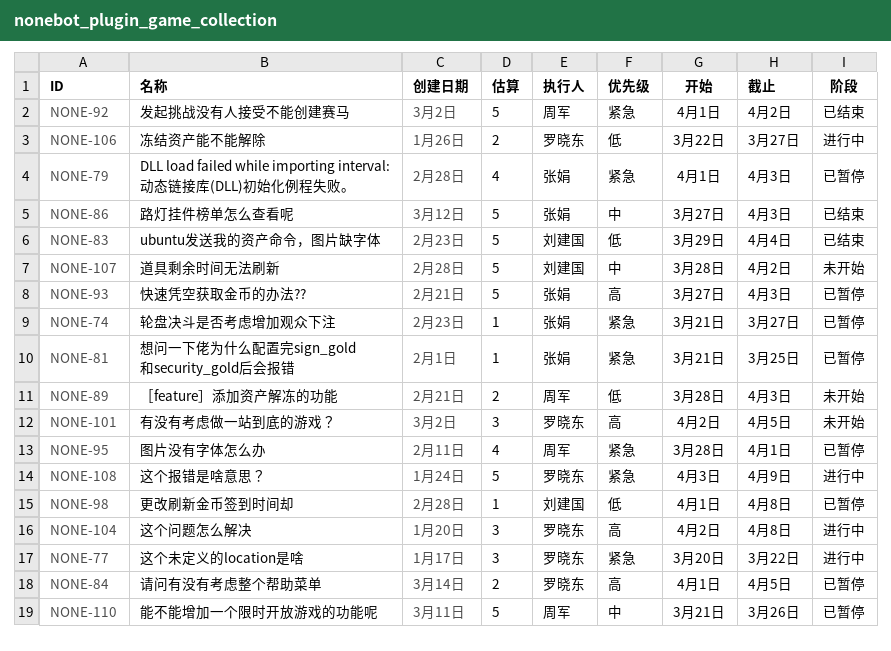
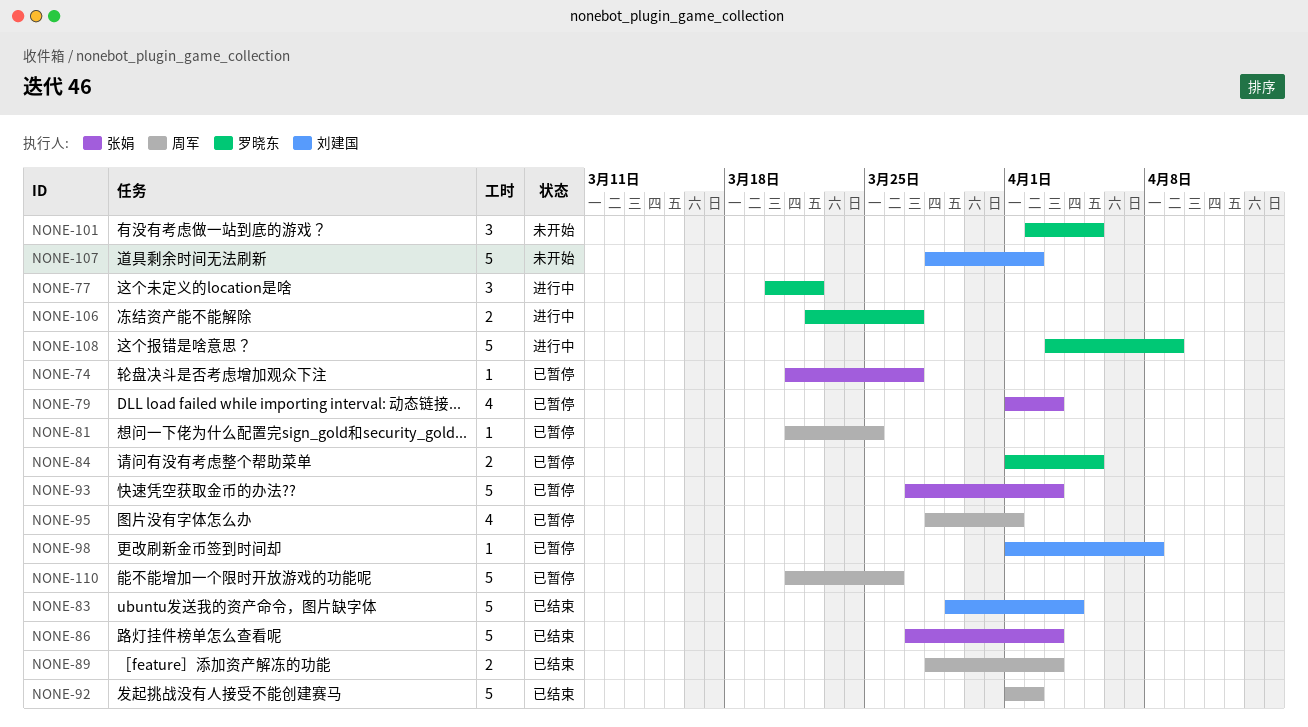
NONE-81, owner: 张娟 -> 周军
NONE-89, status: 未开始 -> 已结束
NONE-104: present -> none

